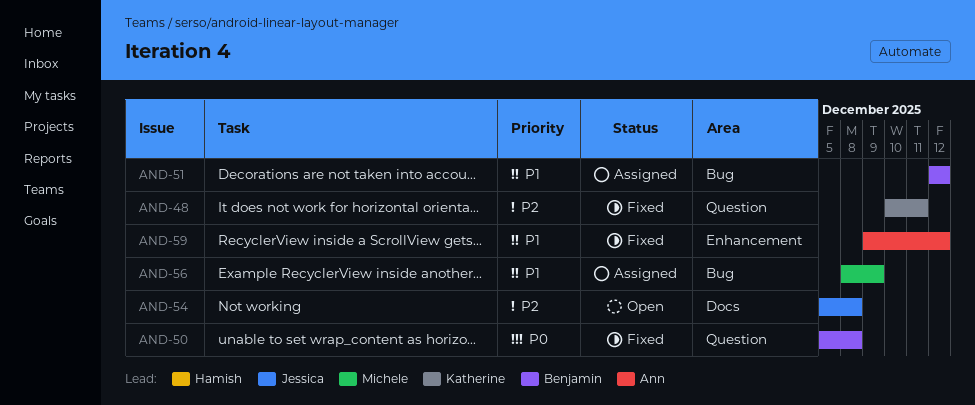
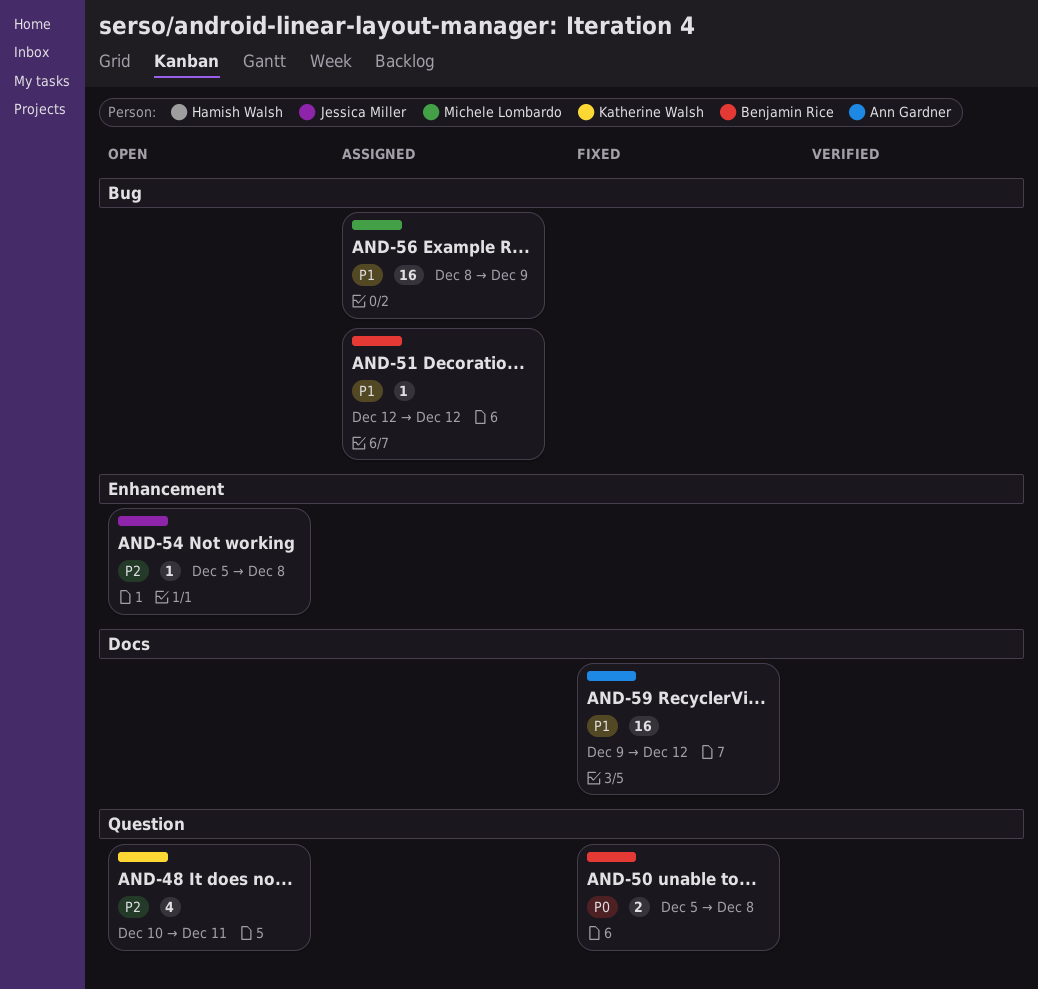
AND-48, status: Fixed -> Open
AND-54, label: Docs -> Enhancement
AND-59, label: Enhancement -> Docs

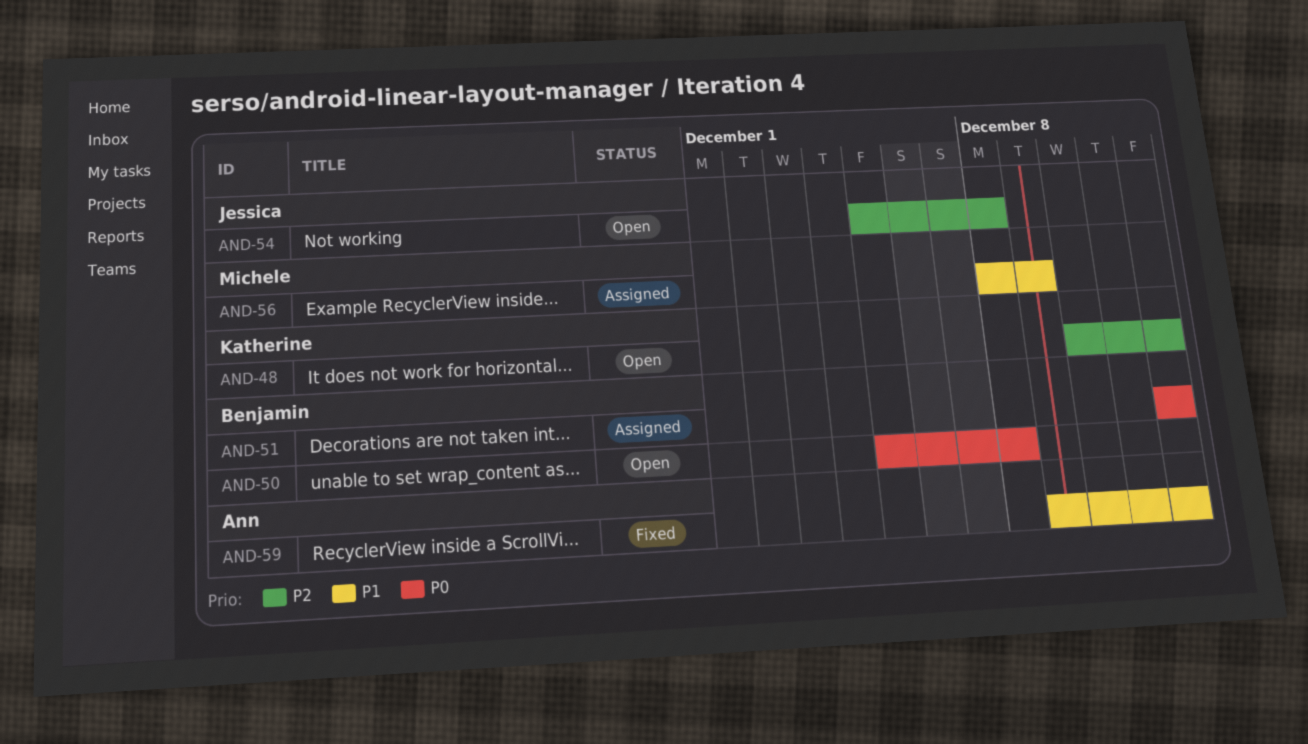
AND-48, due: Dec 11 -> Dec 12
AND-50, status: Fixed -> Open
AND-51, priority: P1 -> P0

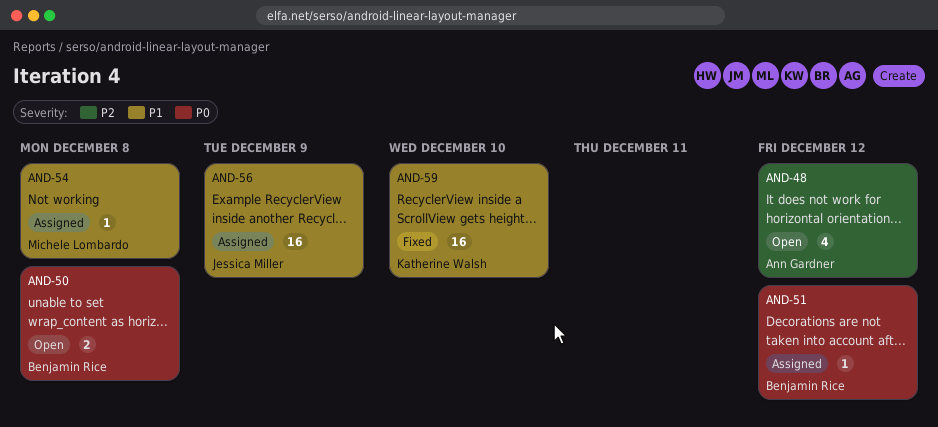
AND-48, owner: Katherine Walsh -> Ann Gardner
AND-54, status: Open -> Assigned
AND-54, owner: Jessica Miller -> Michele Lombardo
AND-54, priority: P2 -> P1
AND-56, owner: Michele Lombardo -> Jessica Miller
AND-59, owner: Ann Gardner -> Katherine Walsh
AND-59, due: Dec 12 -> Dec 10

